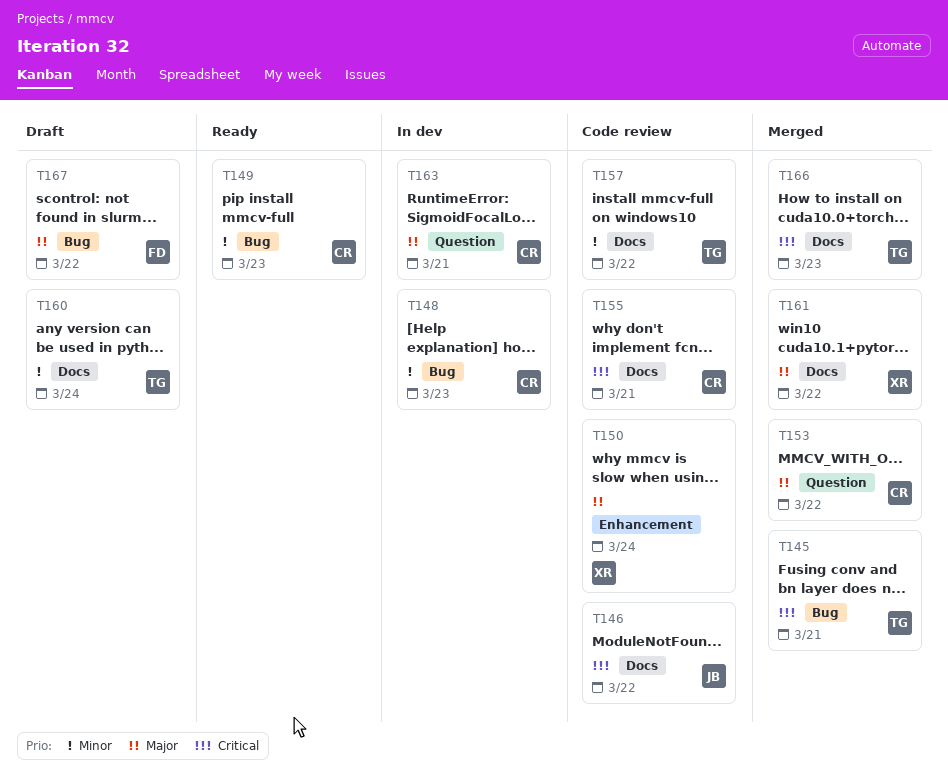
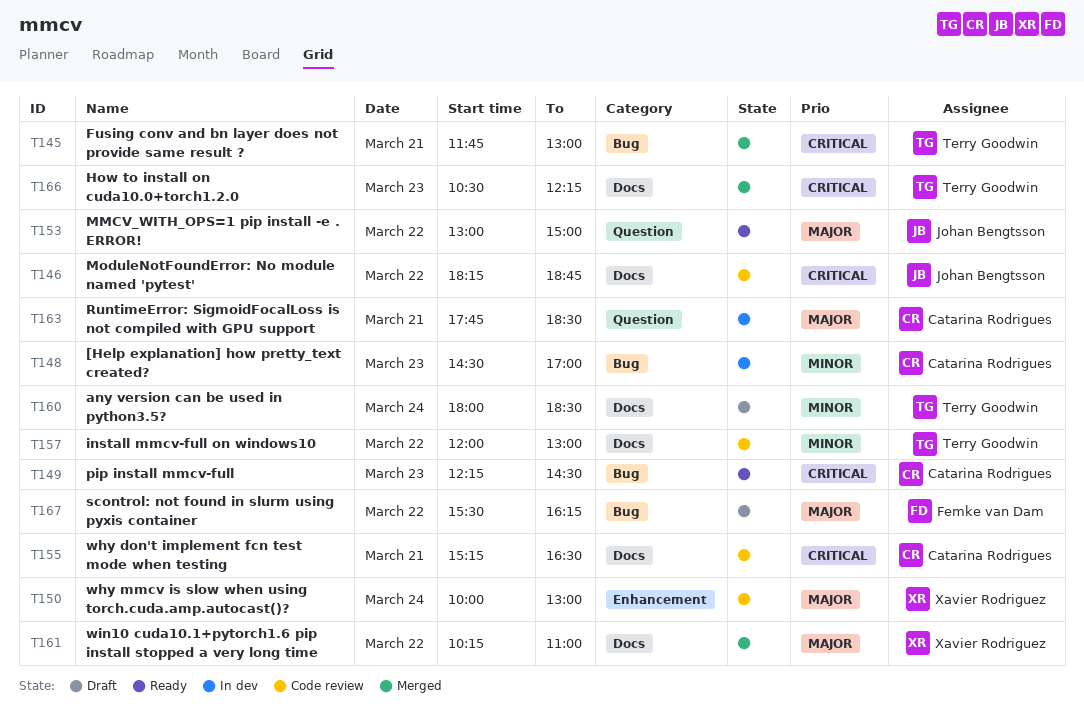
T149, priority: Minor -> Critical
T153, status: Merged -> Ready
T153, owner: Catarina Rodrigues -> Johan Bengtsson

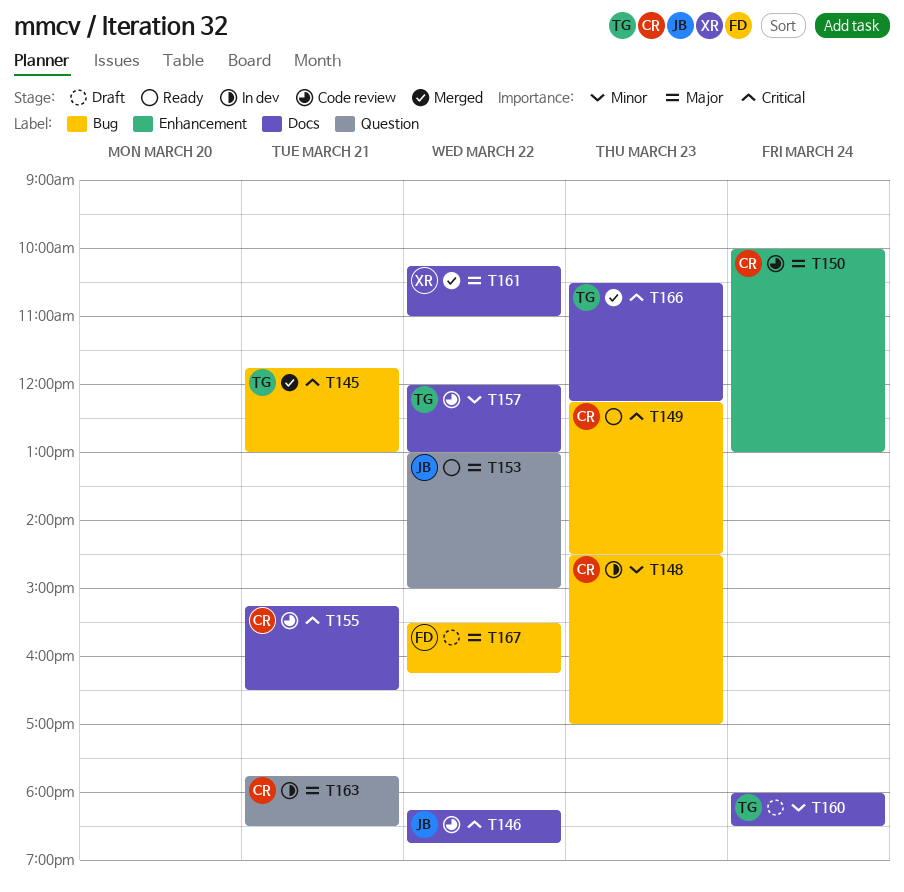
T150, owner: Xavier Rodriguez -> Catarina Rodrigues

